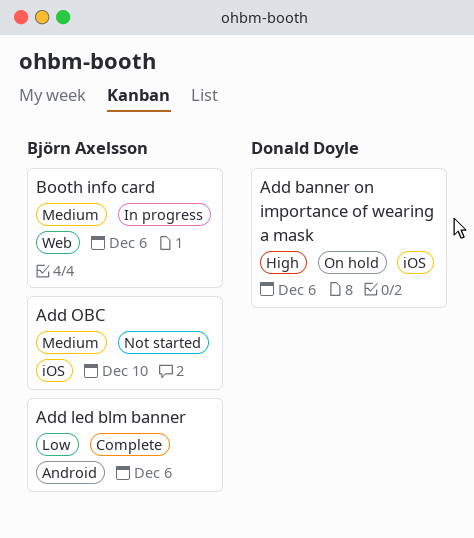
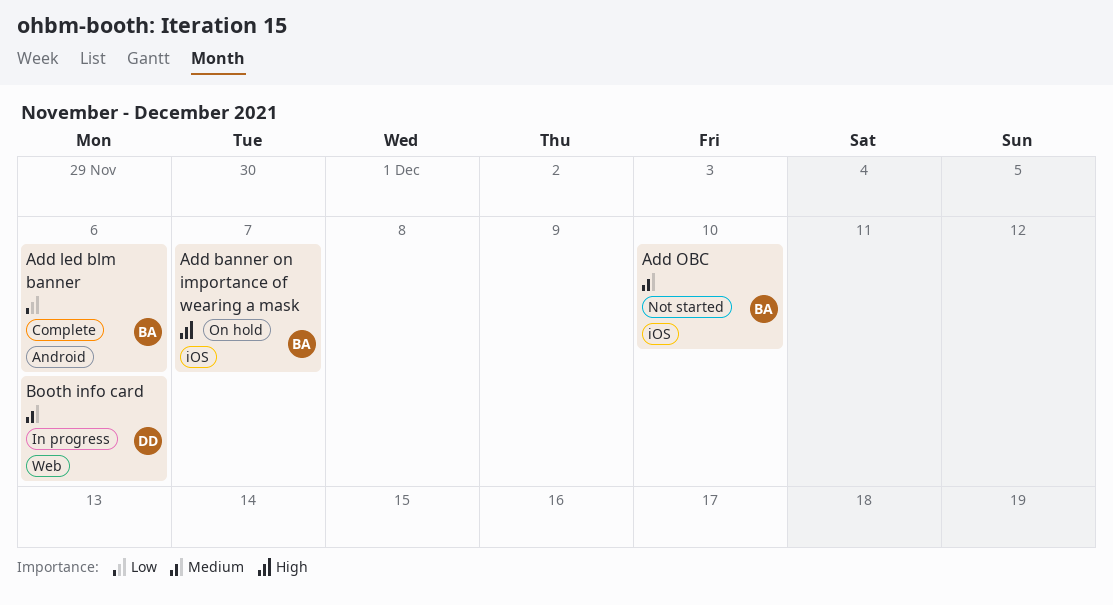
Add banner on importance of wearing a mask, owner: Donald Doyle -> Björn Axelsson
Add banner on importance of wearing a mask, due: Dec 6 -> Dec 7
Booth info card, owner: Björn Axelsson -> Donald Doyle

